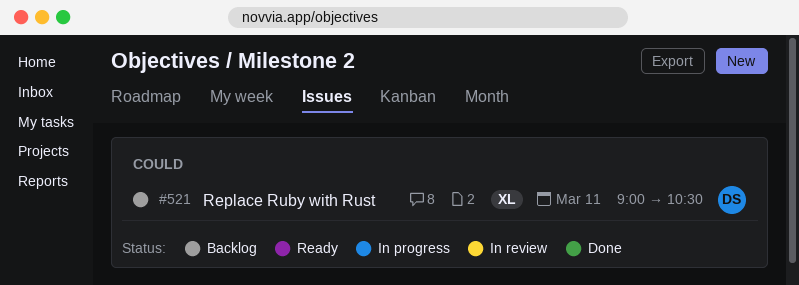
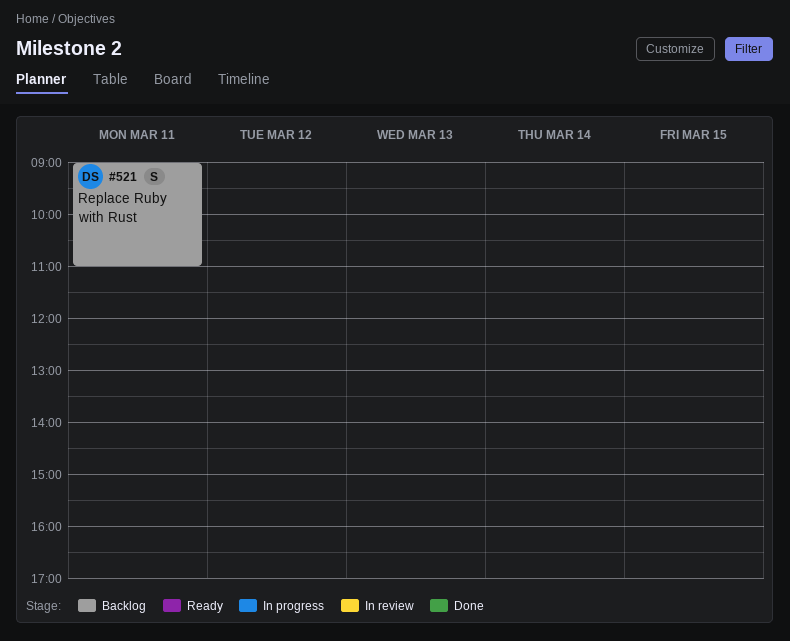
#521, estimate: XL -> S
#521, ends: 10:30 -> 11:00

